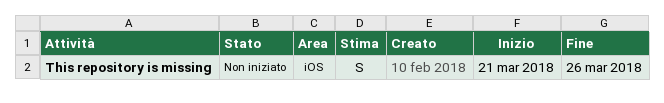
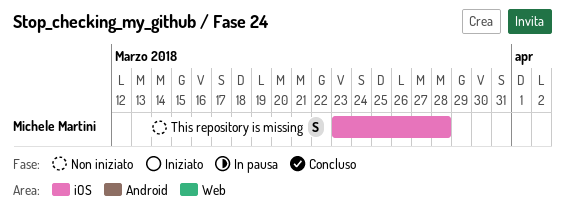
This repository is missing, start: Mar 21 -> Mar 23
This repository is missing, due: Mar 26 -> Mar 28

